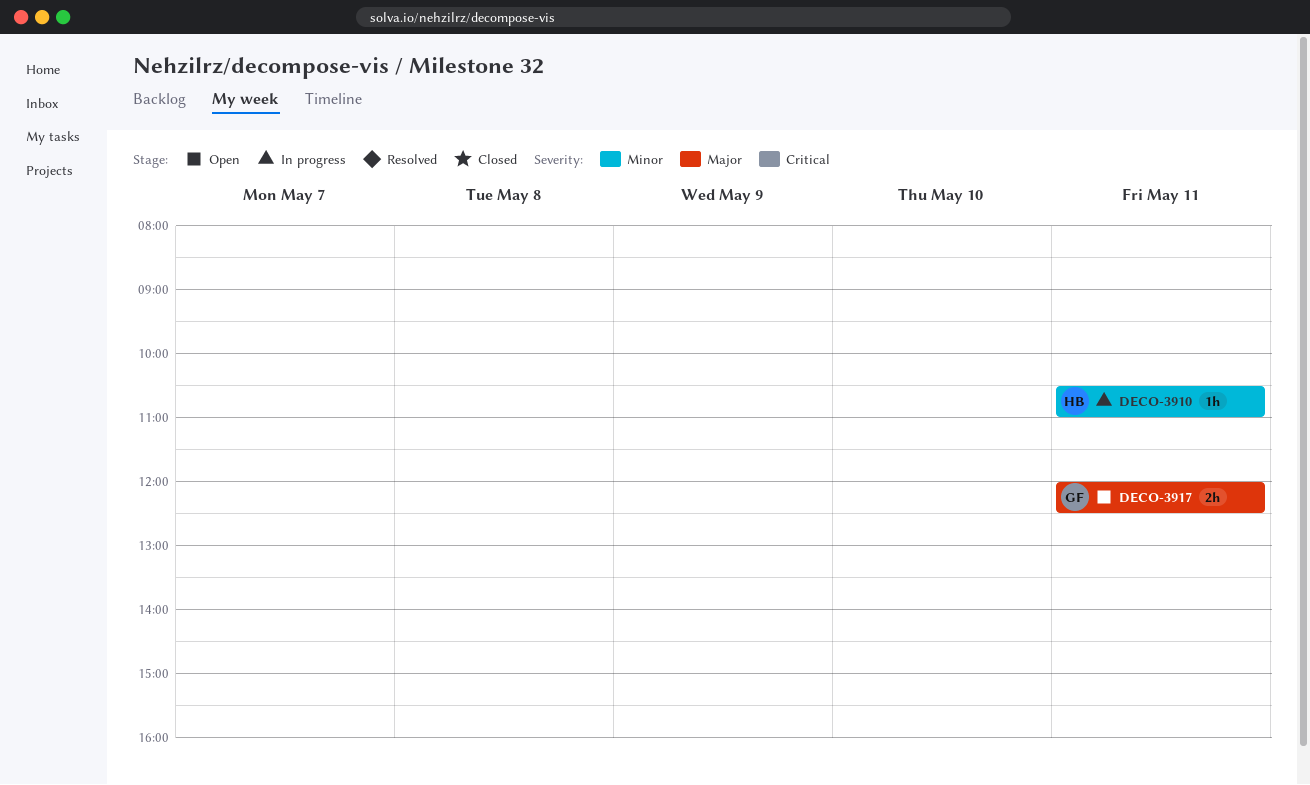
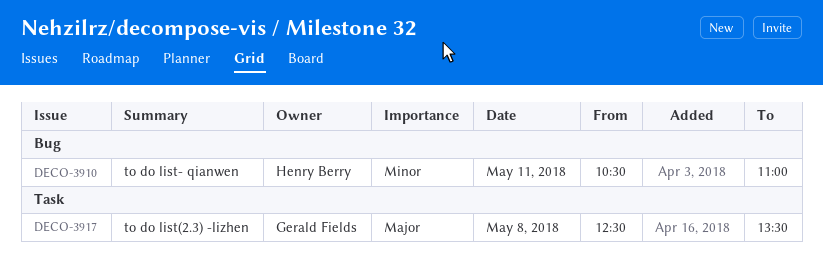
DECO-3917, day: May 11 -> May 8
DECO-3917, begins: 12:00 -> 12:30
DECO-3917, ends: 12:30 -> 13:30

